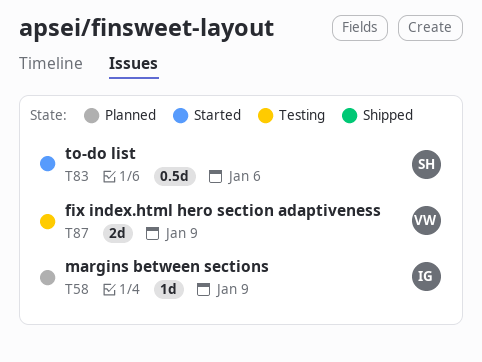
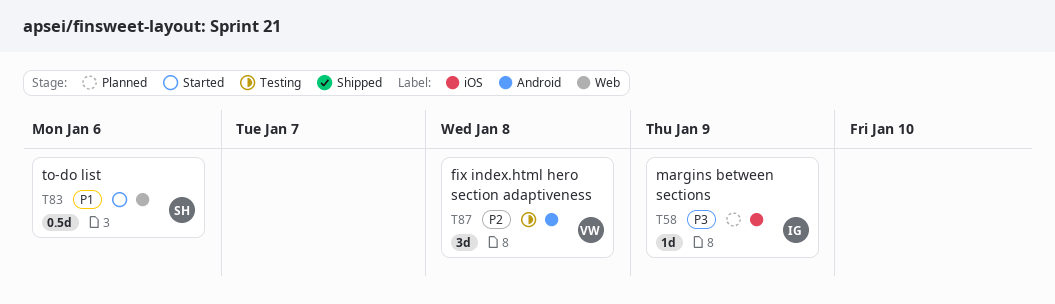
T87, estimate: 2d -> 3d
T87, due: Jan 9 -> Jan 8

